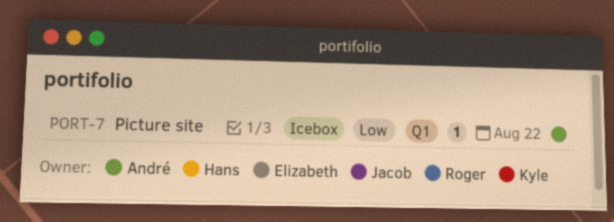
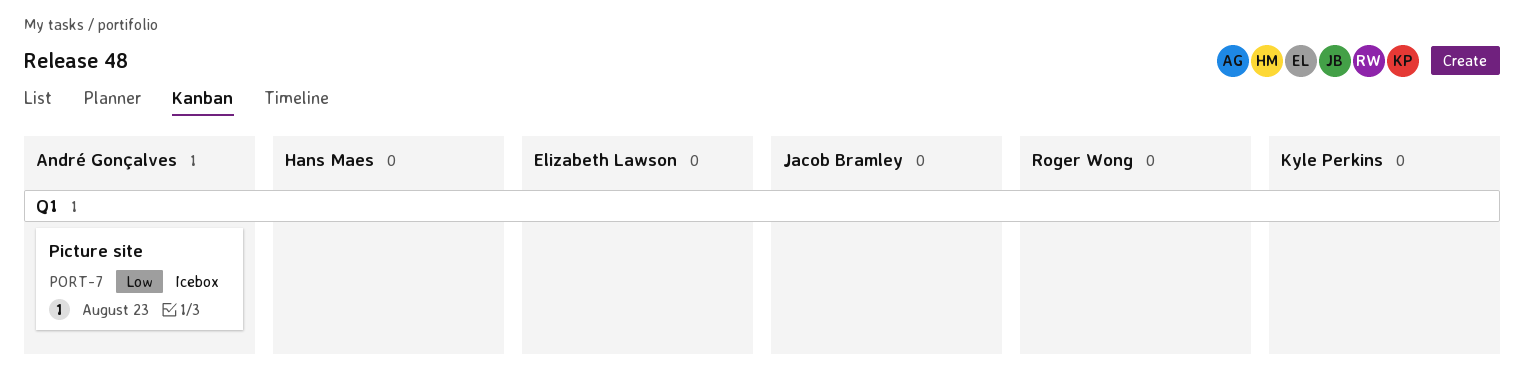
PORT-7, due: Aug 22 -> Aug 23

